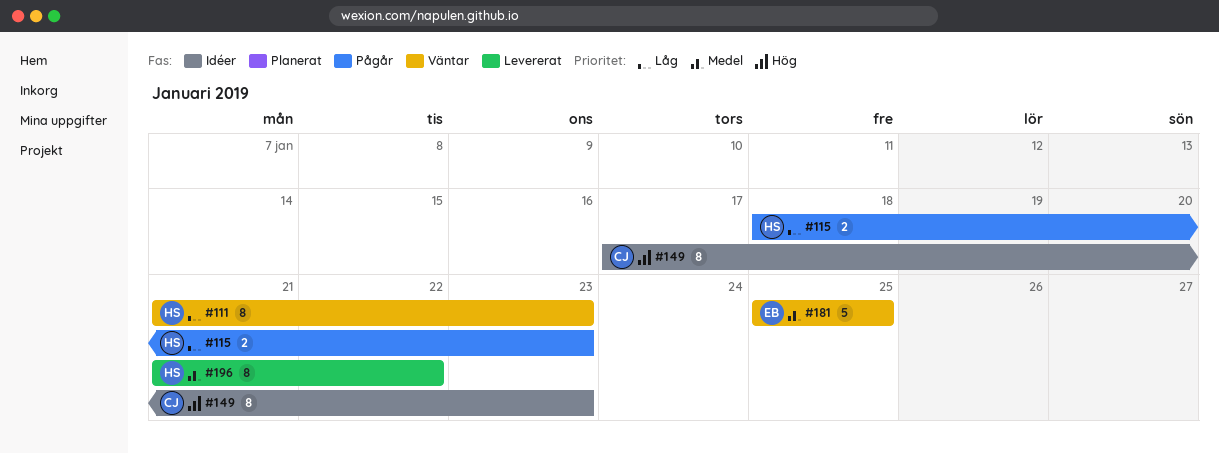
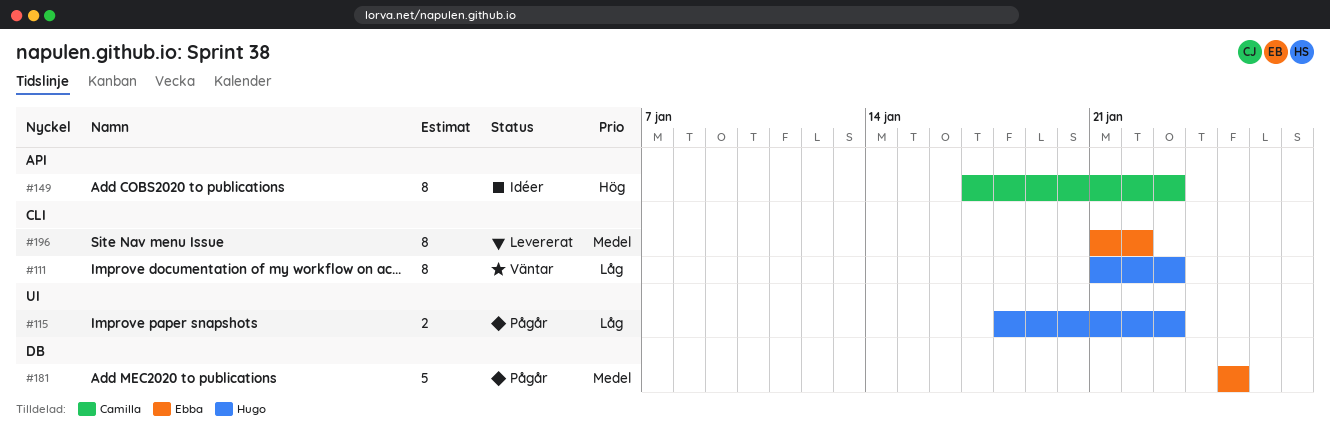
#181, status: Väntar -> Pågår
#196, owner: Hugo -> Ebba

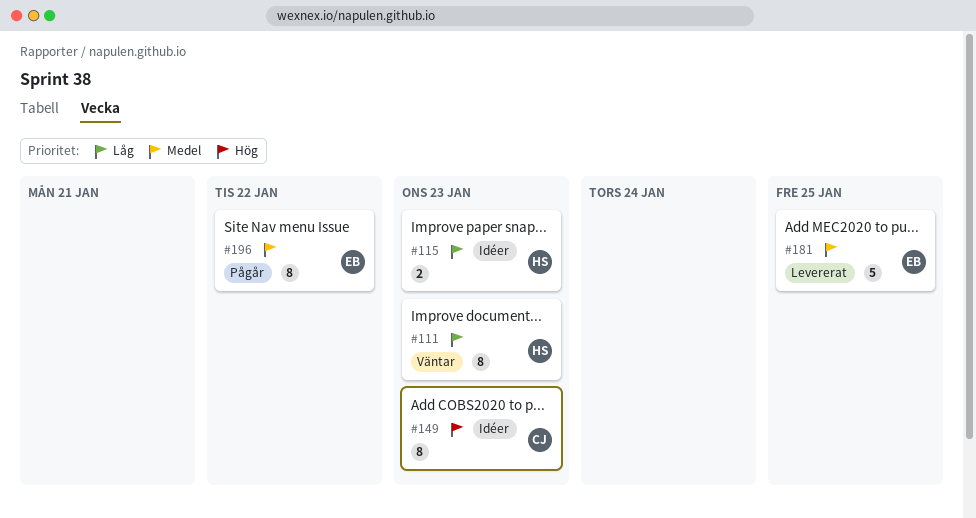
#115, status: Pågår -> Idéer
#181, status: Pågår -> Levererat
#196, status: Levererat -> Pågår

